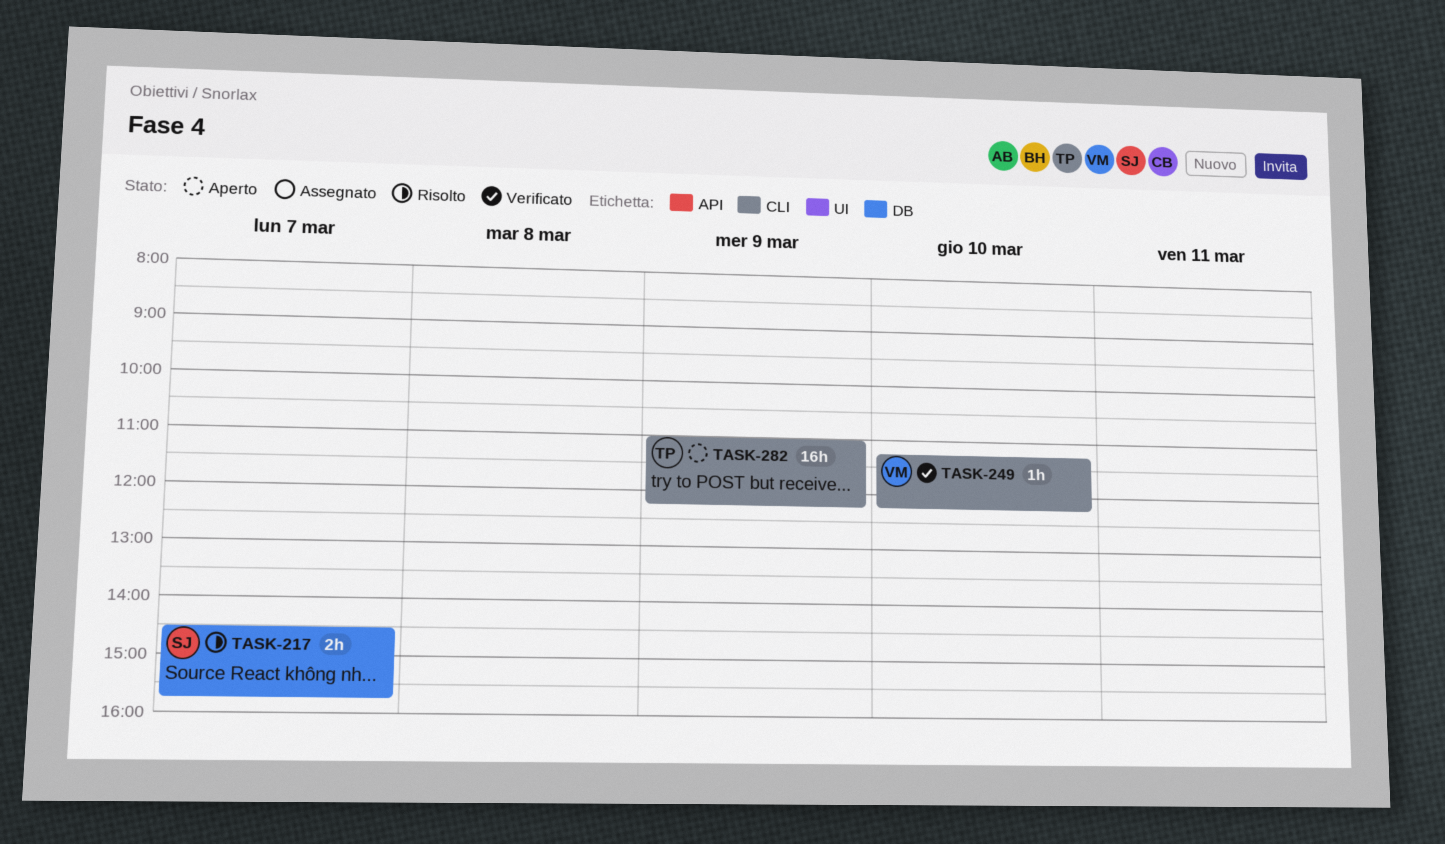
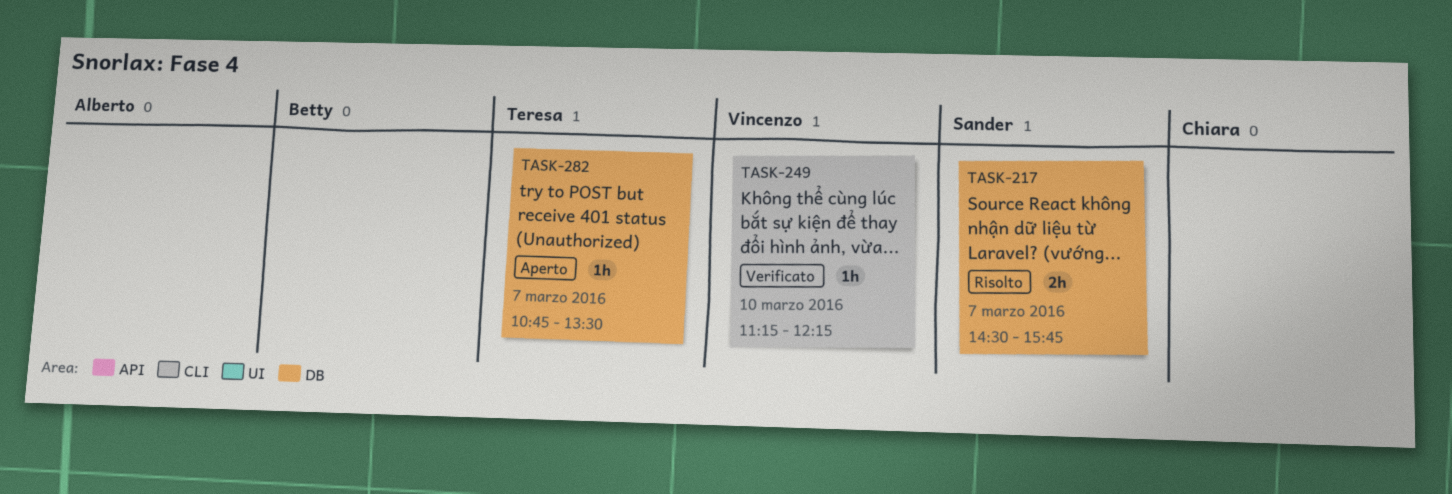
TASK-282, label: CLI -> DB
TASK-282, estimate: 16h -> 1h
TASK-282, day: Mar 9 -> Mar 7
TASK-282, begins: 11:00 -> 10:45
TASK-282, ends: 12:15 -> 13:30

